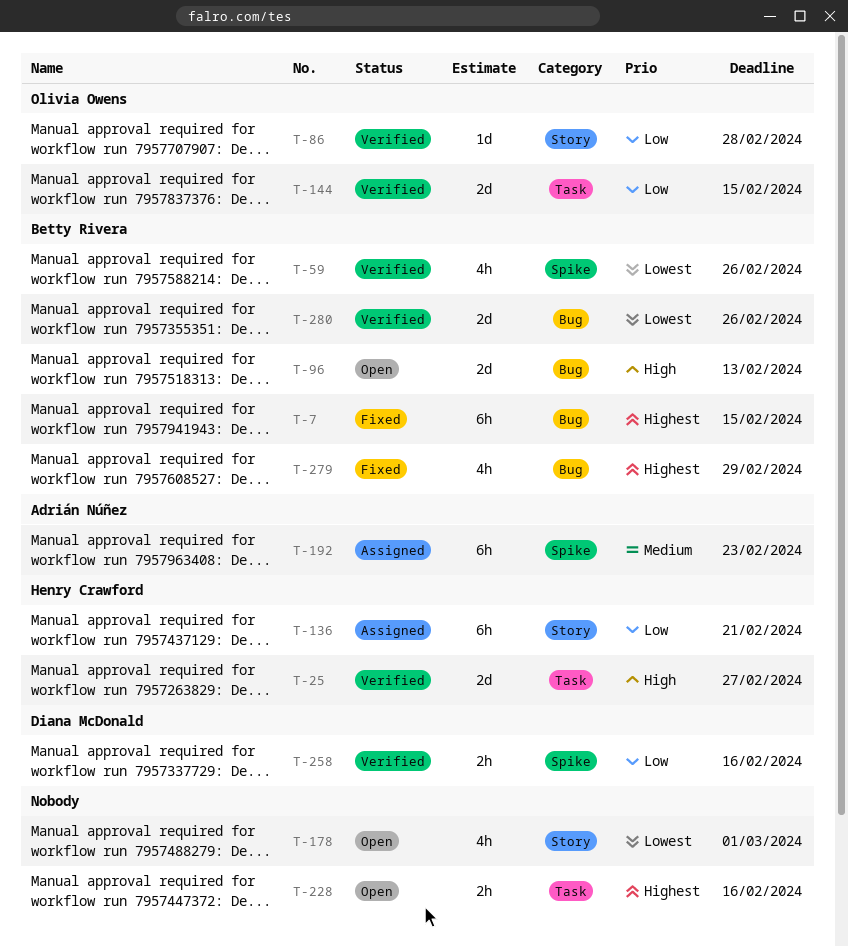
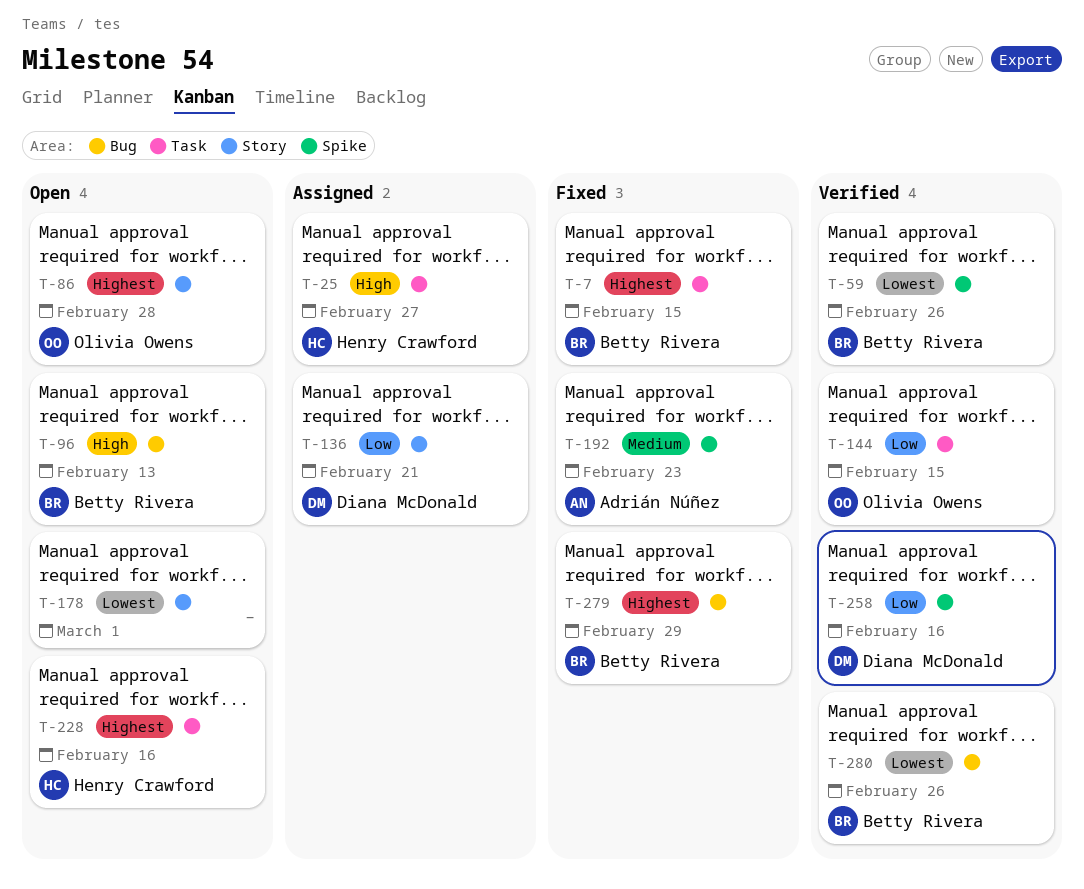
T-7, label: Bug -> Task
T-25, status: Verified -> Assigned
T-86, status: Verified -> Open
T-86, priority: Low -> Highest
T-136, owner: Henry Crawford -> Diana McDonald
T-192, status: Assigned -> Fixed
T-228, owner: none -> Henry Crawford

